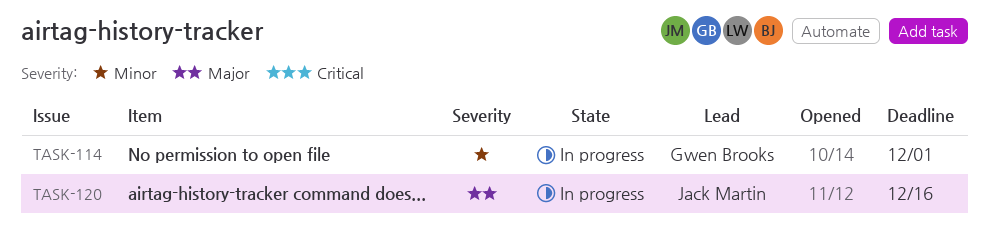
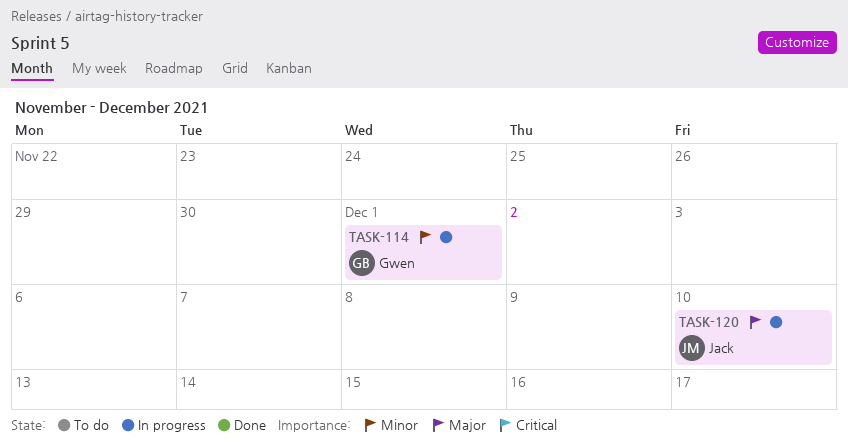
TASK-120, due: Dec 16 -> Dec 10

